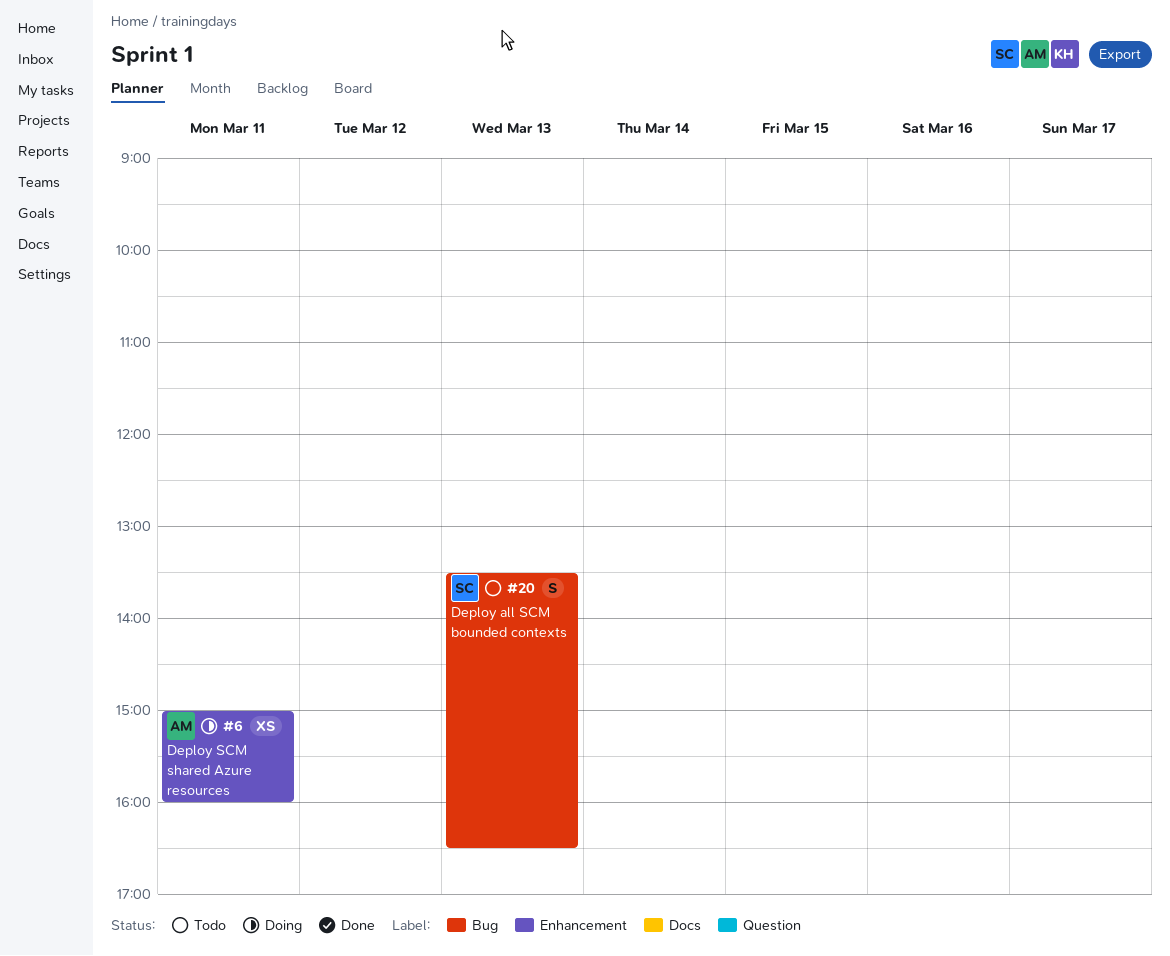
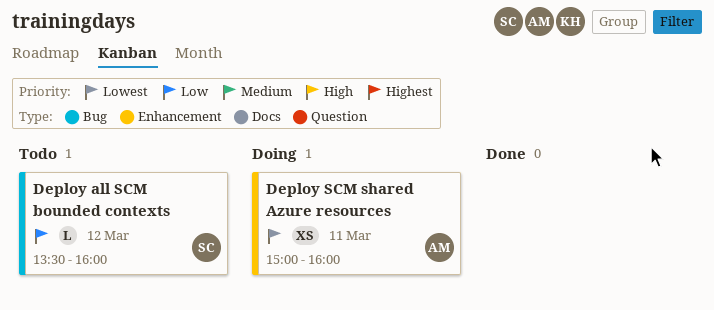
Deploy all SCM bounded contexts, estimate: S -> L
Deploy all SCM bounded contexts, day: Mar 13 -> Mar 12
Deploy all SCM bounded contexts, ends: 16:30 -> 16:00

